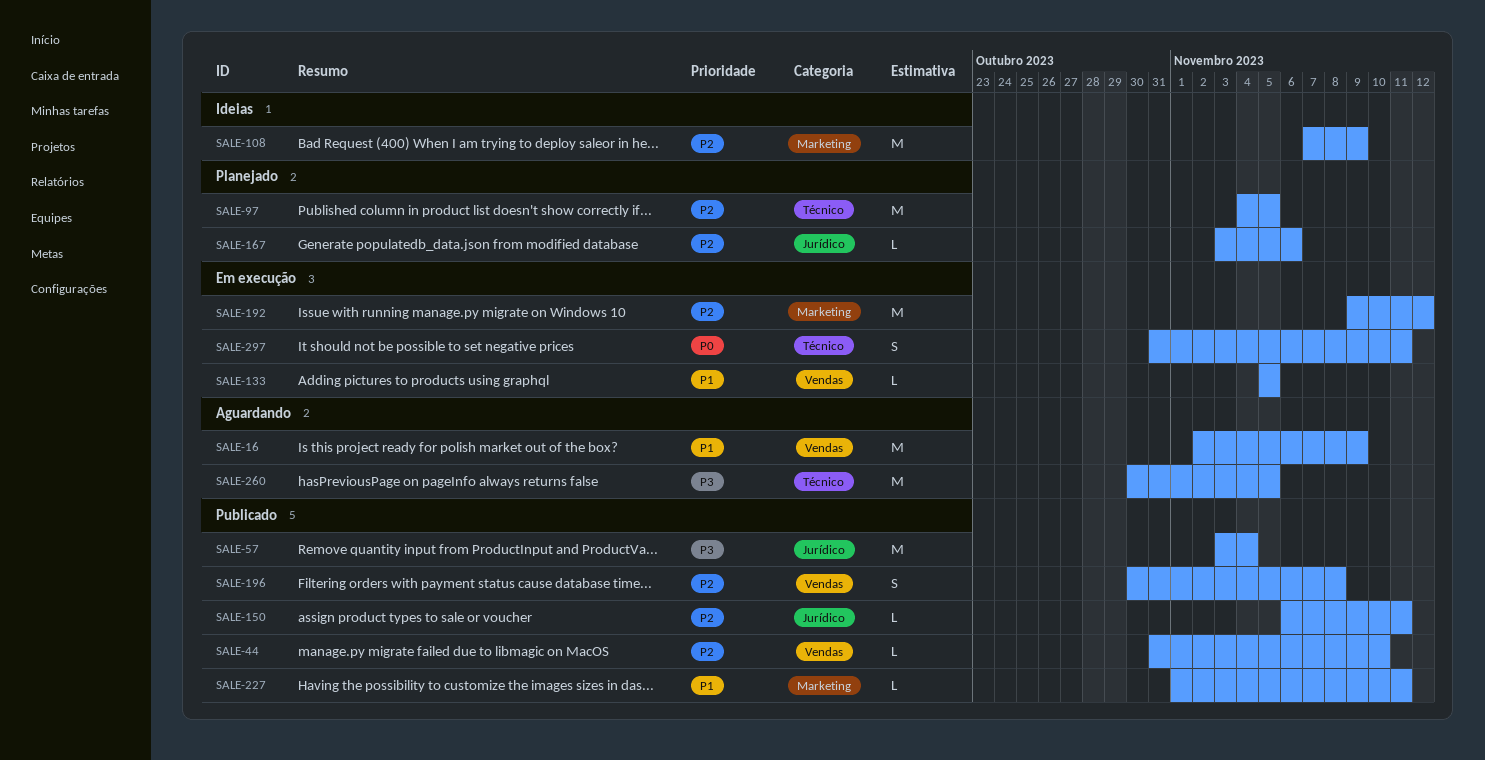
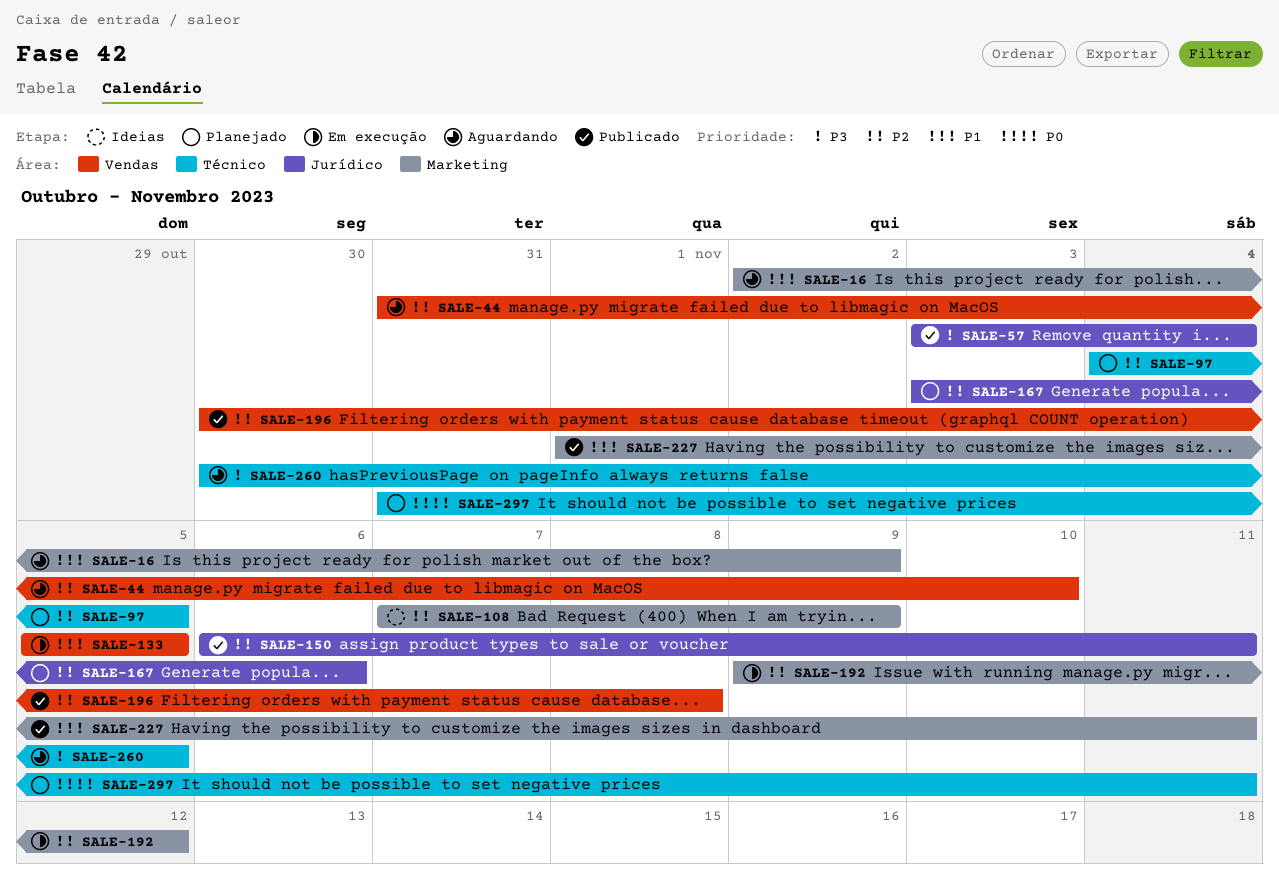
SALE-16, label: Vendas -> Marketing
SALE-44, status: Publicado -> Aguardando
SALE-297, status: Em execução -> Planejado

